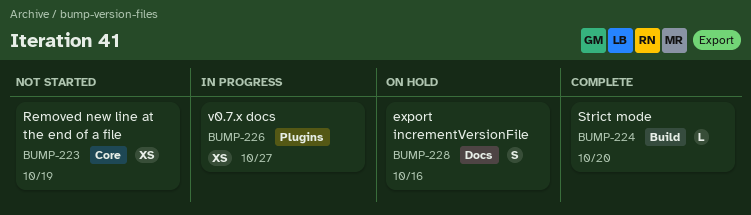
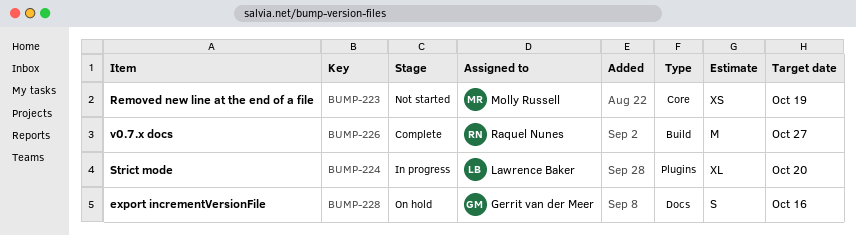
BUMP-224, status: Complete -> In progress
BUMP-224, label: Build -> Plugins
BUMP-224, estimate: L -> XL
BUMP-226, status: In progress -> Complete
BUMP-226, label: Plugins -> Build
BUMP-226, estimate: XS -> M

